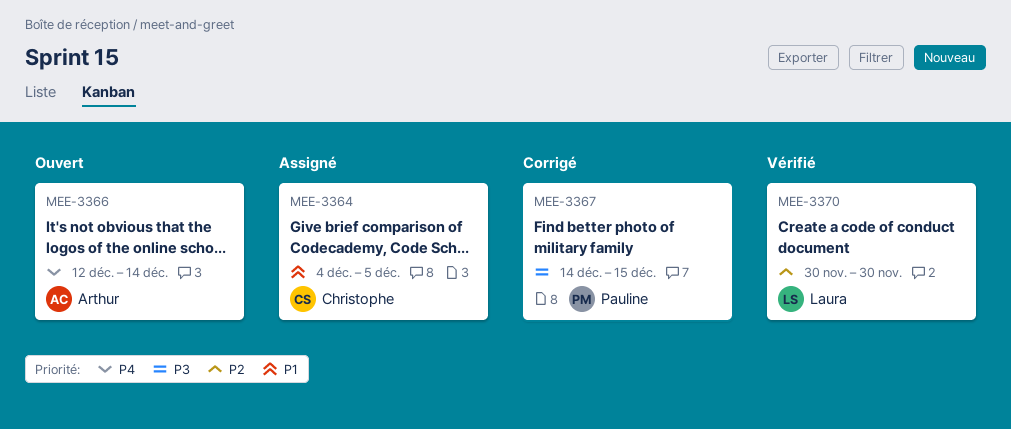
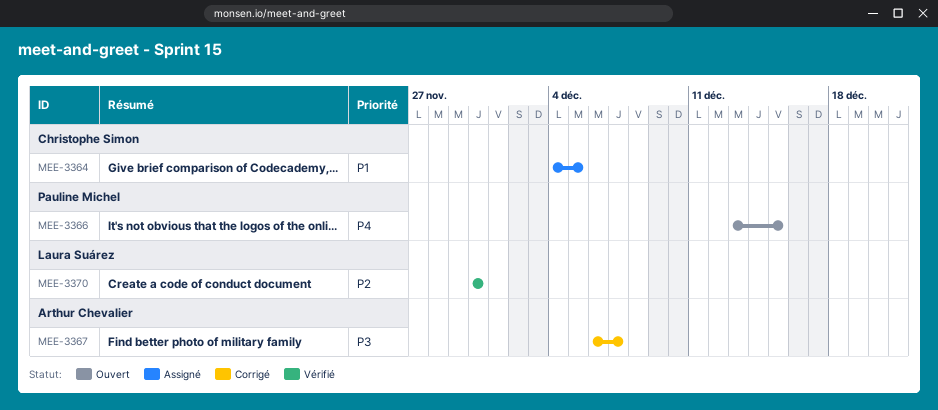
MEE-3366, owner: Arthur Chevalier -> Pauline Michel
MEE-3366, start: Dec 12 -> Dec 13
MEE-3366, due: Dec 14 -> Dec 15
MEE-3367, owner: Pauline Michel -> Arthur Chevalier
MEE-3367, start: Dec 14 -> Dec 6
MEE-3367, due: Dec 15 -> Dec 7

